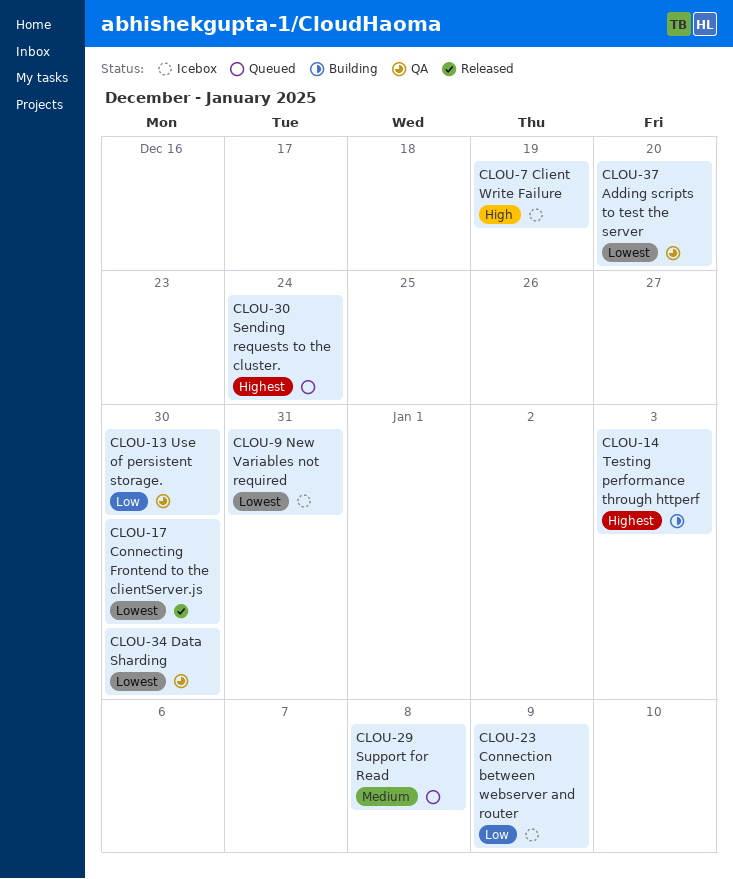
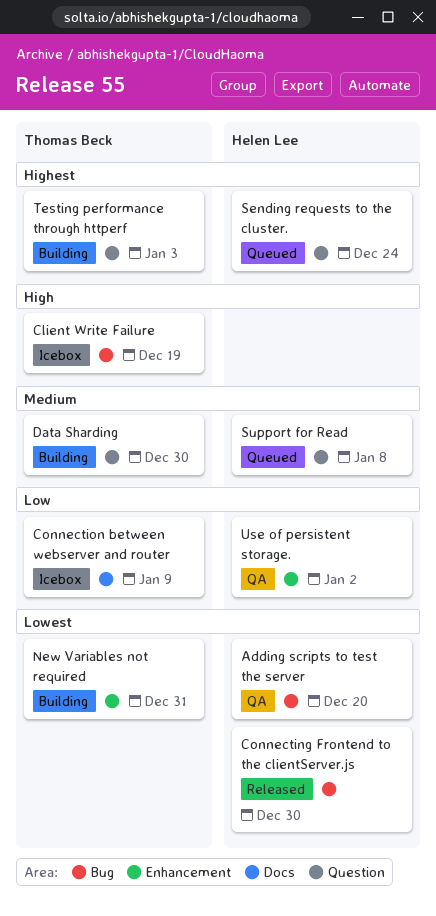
Data Sharding, status: QA -> Building
Data Sharding, priority: Lowest -> Medium
New Variables not required, status: Icebox -> Building
Use of persistent storage., due: Dec 30 -> Jan 2

